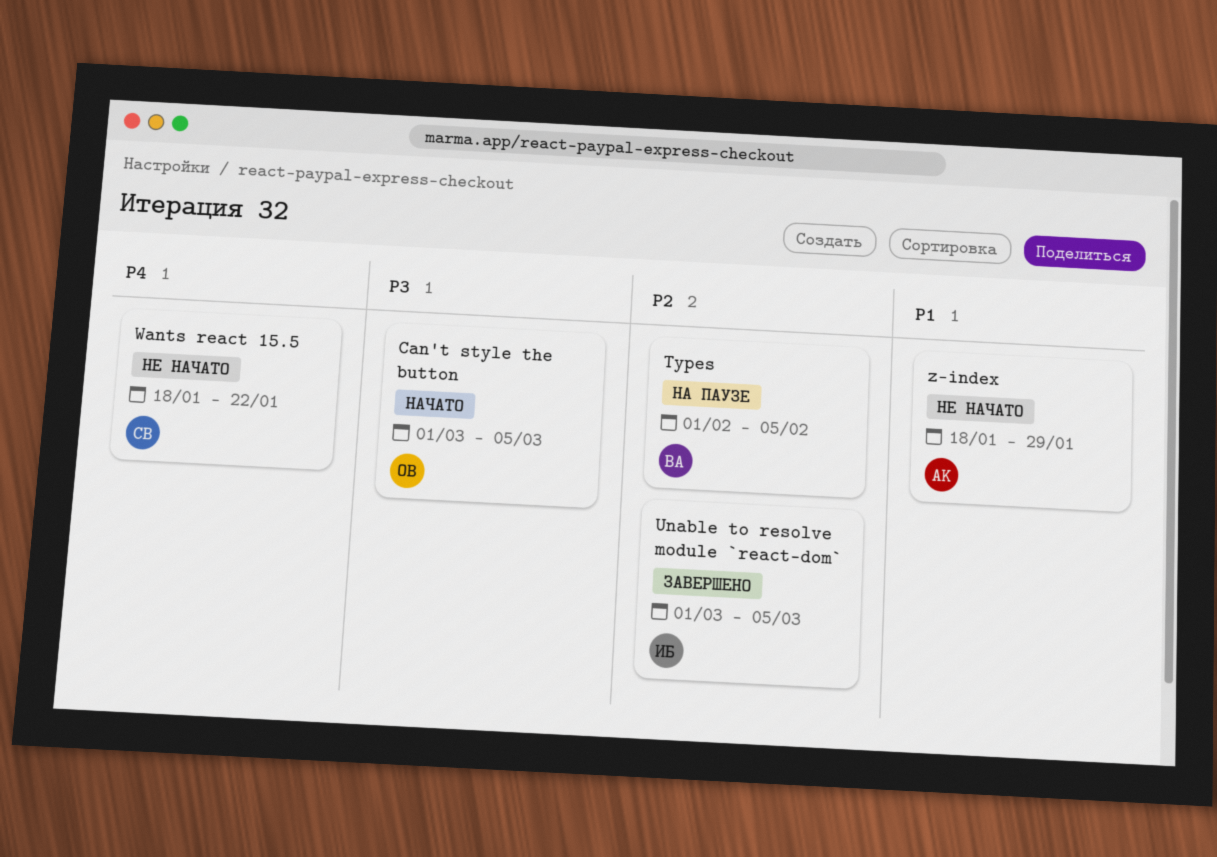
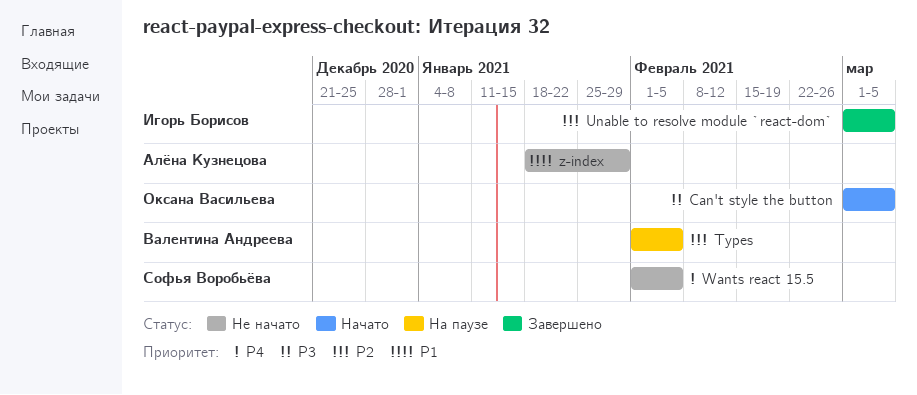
Wants react 15.5, start: Jan 18 -> Feb 1
Wants react 15.5, due: Jan 22 -> Feb 5

